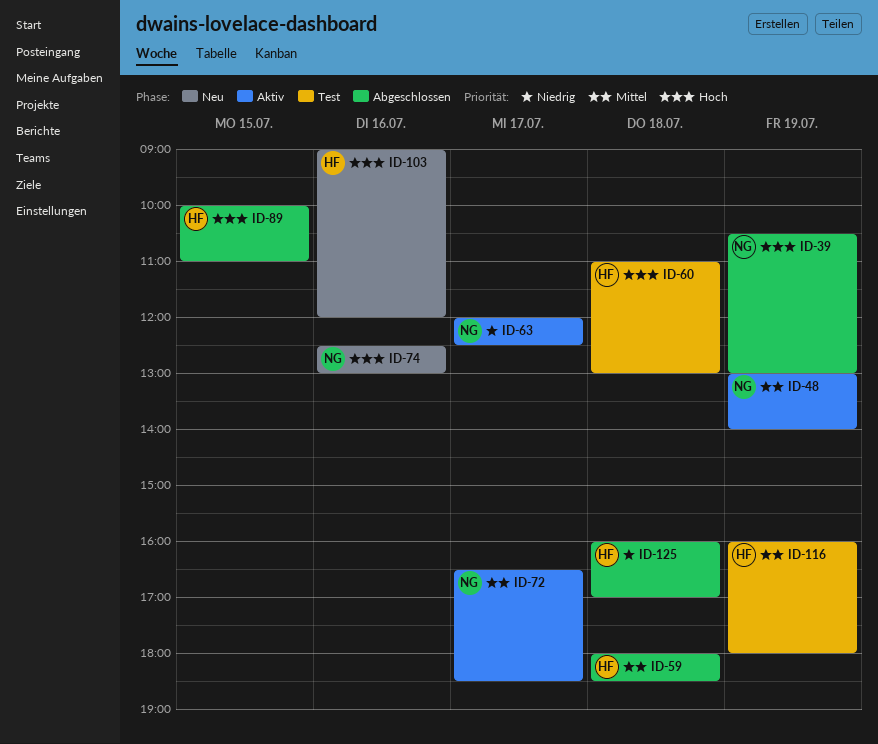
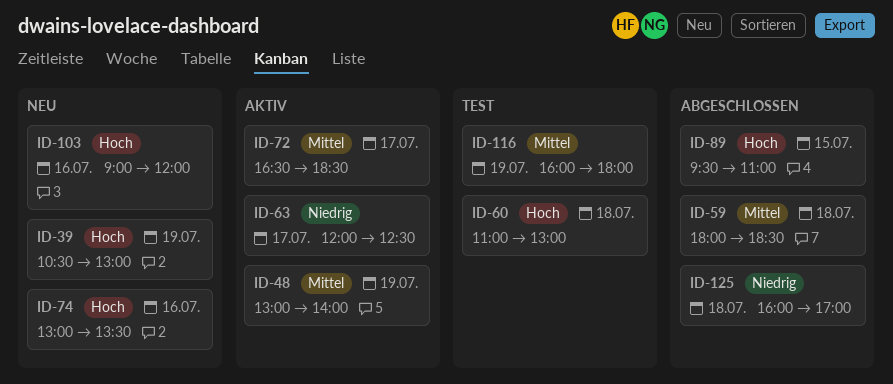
ID-39, status: Abgeschlossen -> Neu
ID-74, begins: 12:30 -> 13:00
ID-74, ends: 13:00 -> 13:30
ID-89, begins: 10:00 -> 09:30

